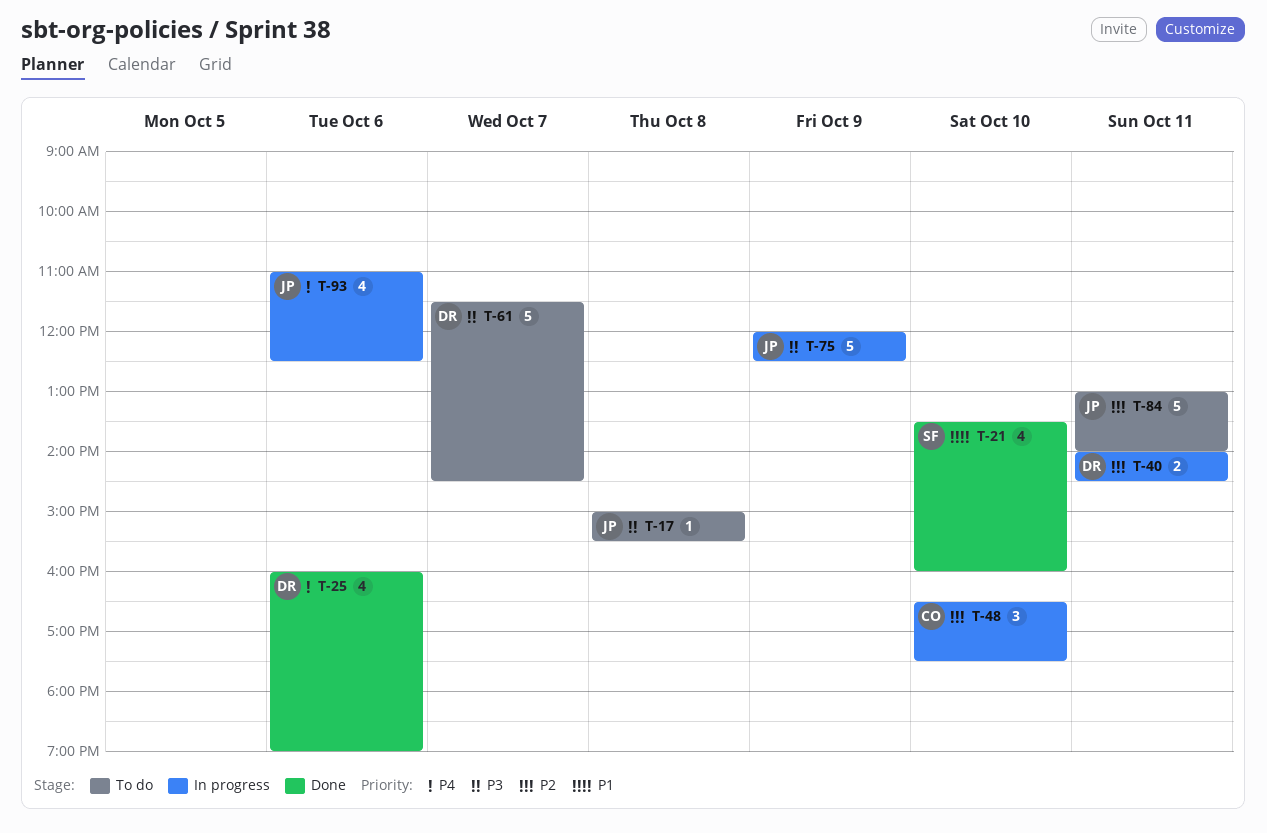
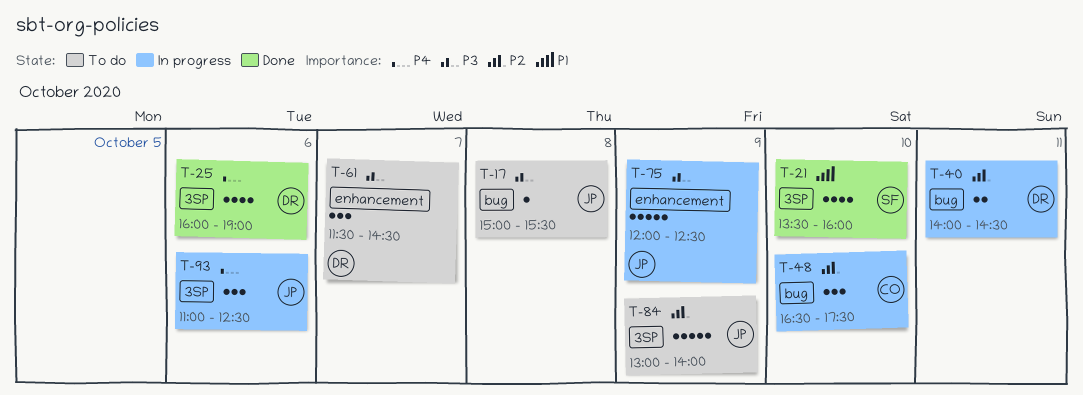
T-61, estimate: 5 -> 3
T-84, day: Oct 11 -> Oct 9
T-93, estimate: 4 -> 3

